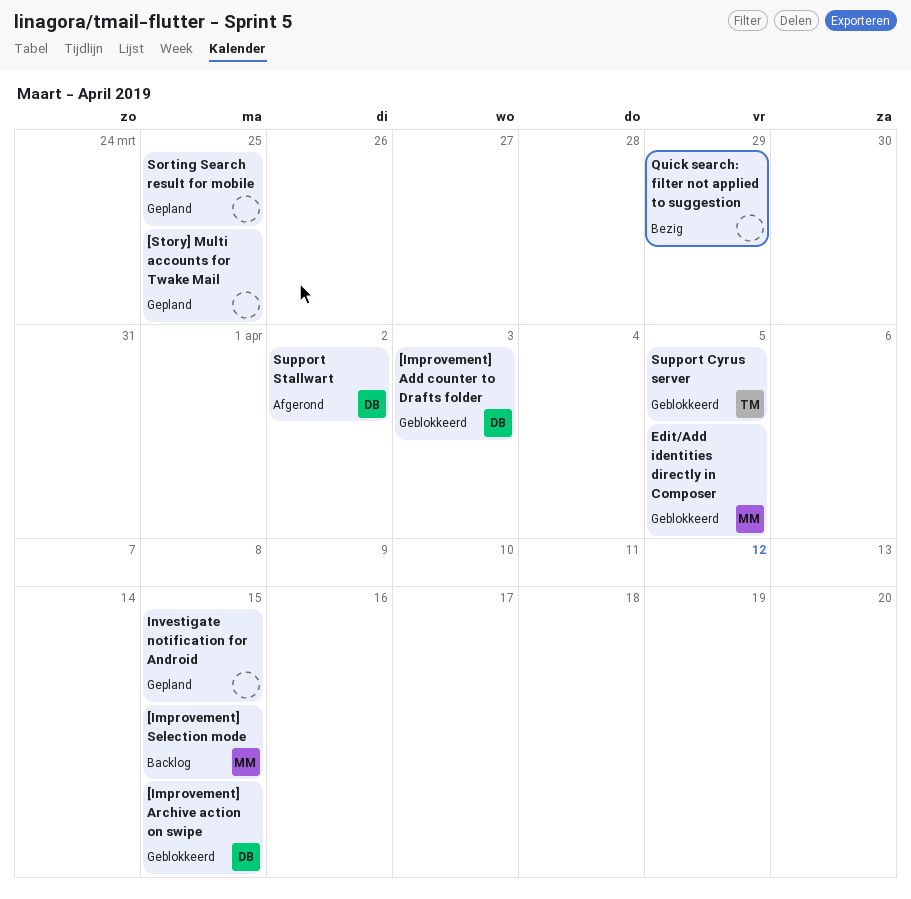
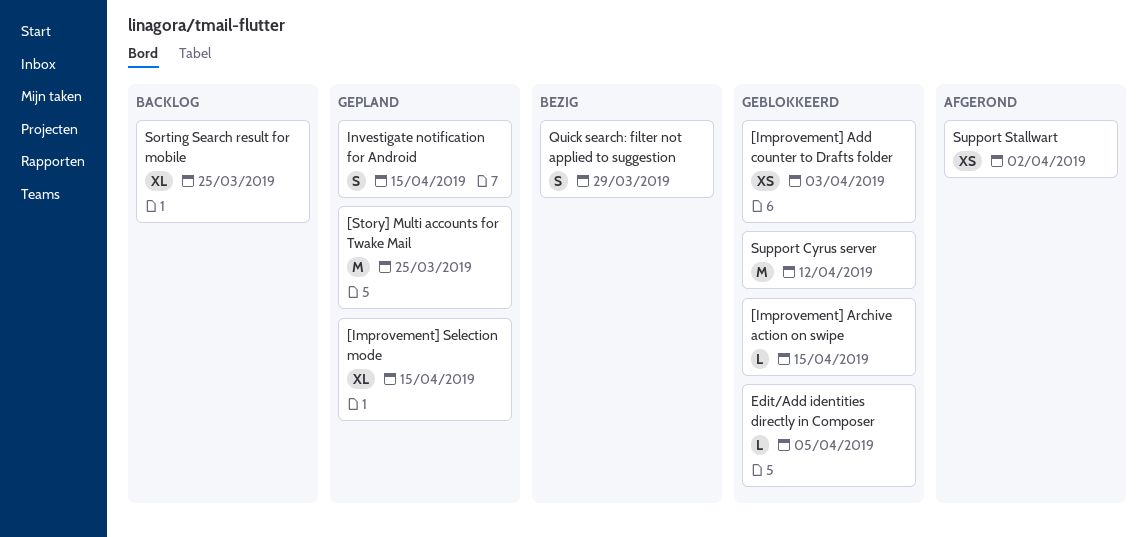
[Improvement] Selection mode, status: Backlog -> Gepland
Sorting Search result for mobile, status: Gepland -> Backlog
Support Cyrus server, due: Apr 5 -> Apr 12

